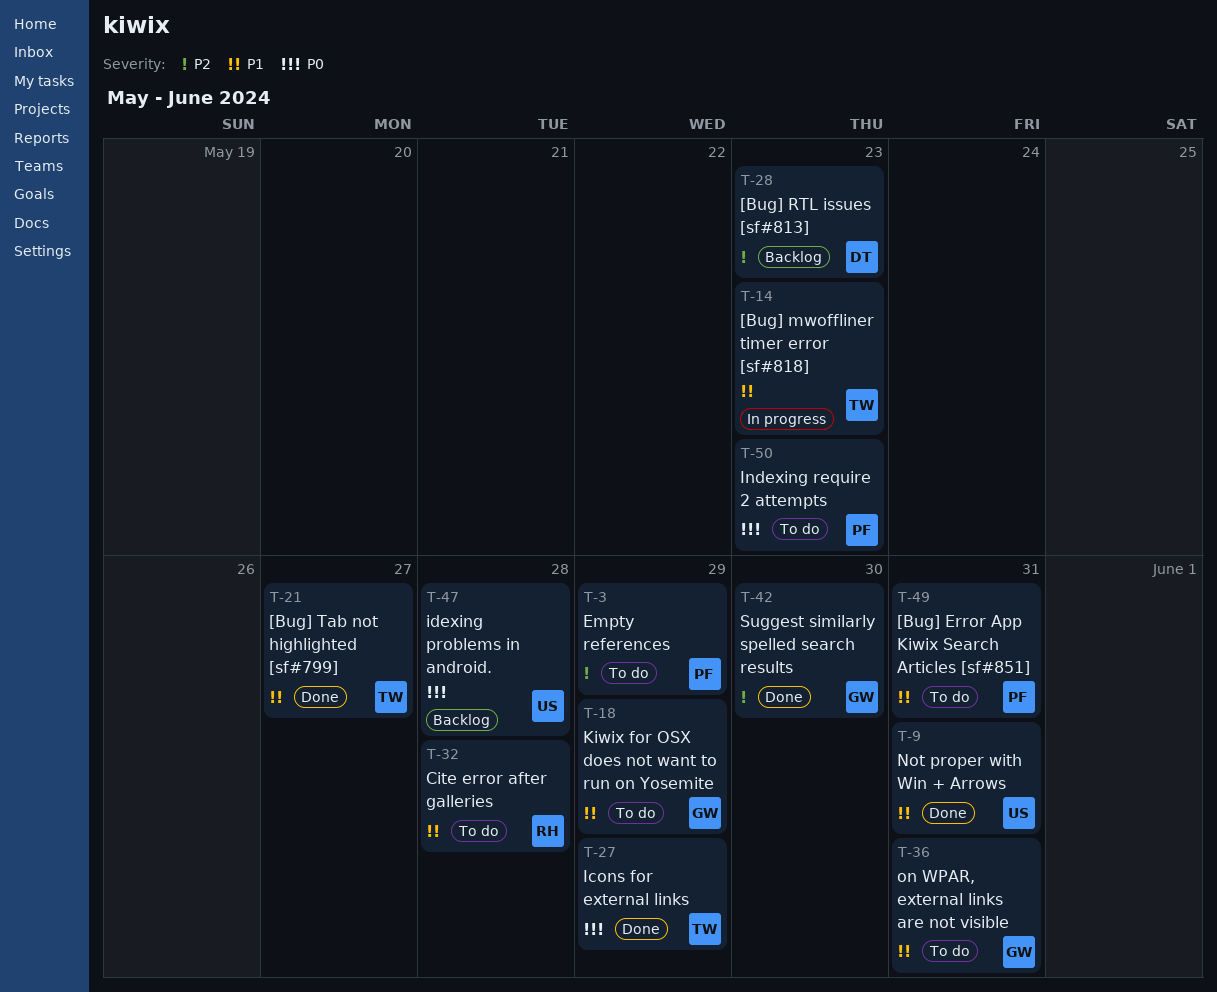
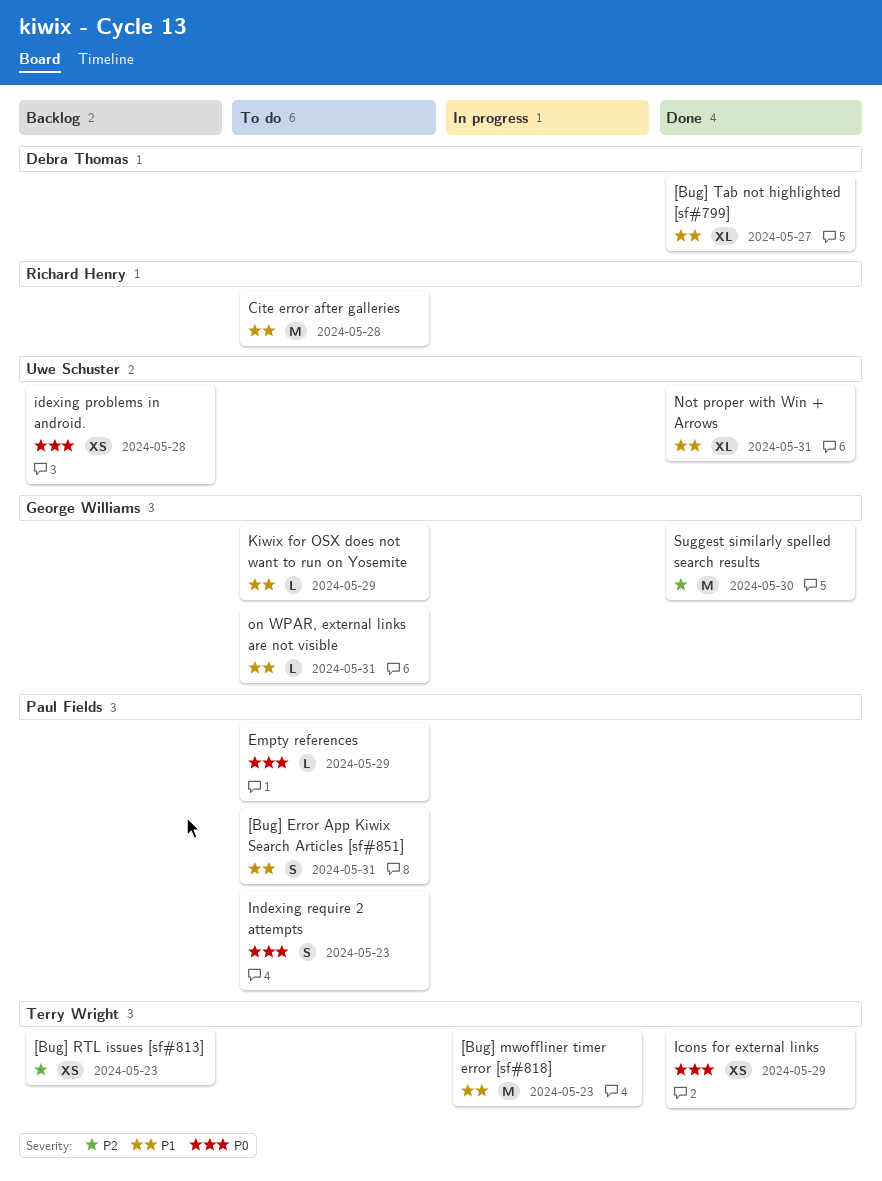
[Bug] RTL issues [sf#813], owner: Debra Thomas -> Terry Wright
[Bug] Tab not highlighted [sf#799], owner: Terry Wright -> Debra Thomas
Empty references, priority: P2 -> P0

